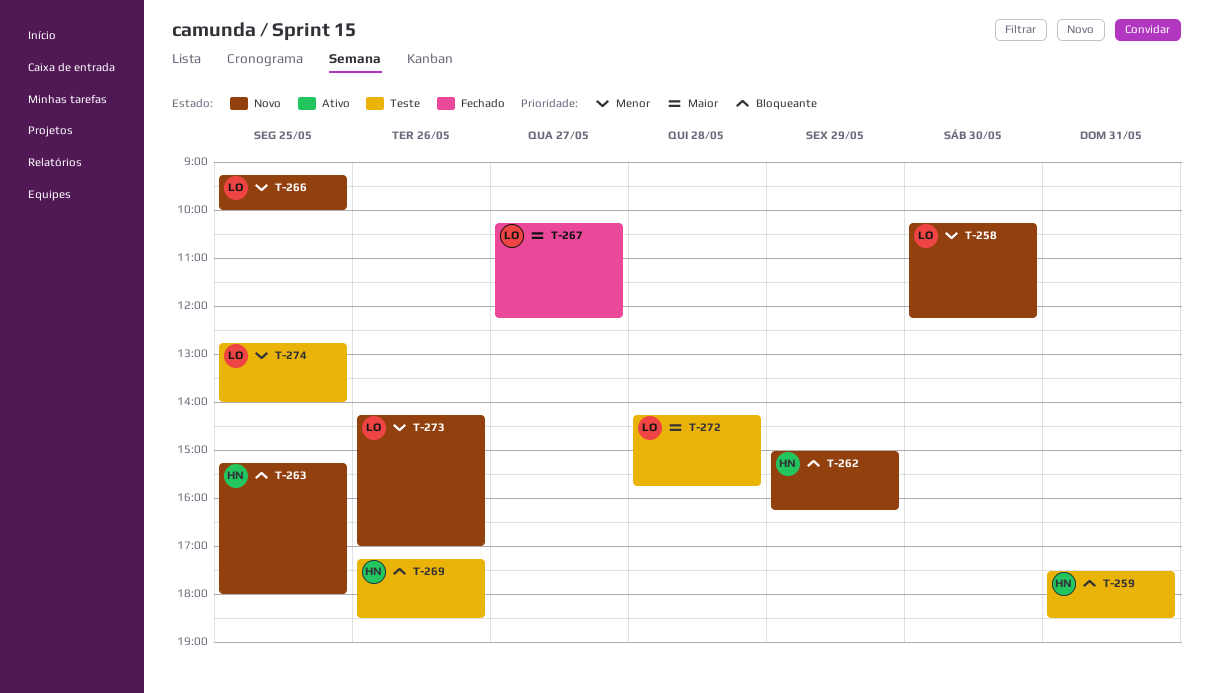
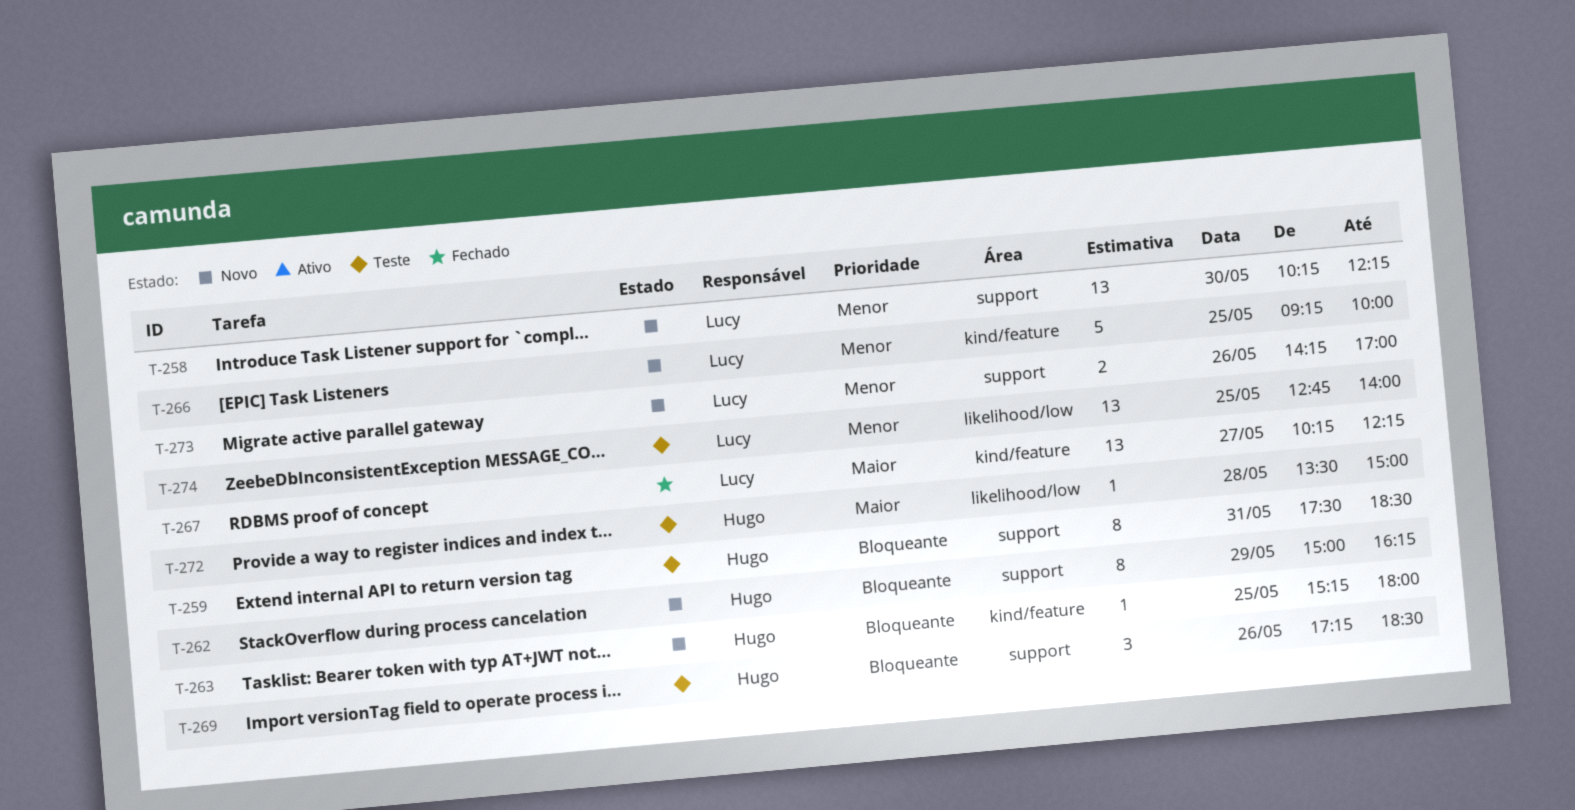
T-272, owner: Lucy -> Hugo
T-272, begins: 14:15 -> 13:30
T-272, ends: 15:45 -> 15:00

